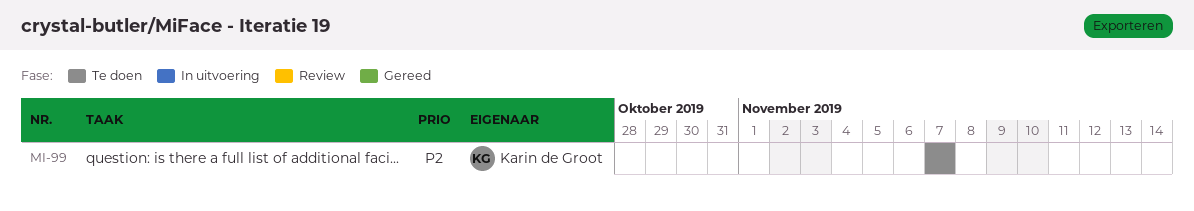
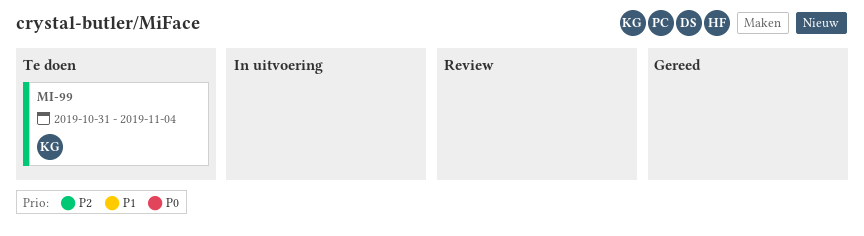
MI-99, start: Nov 7 -> Oct 31
MI-99, due: Nov 7 -> Nov 4

